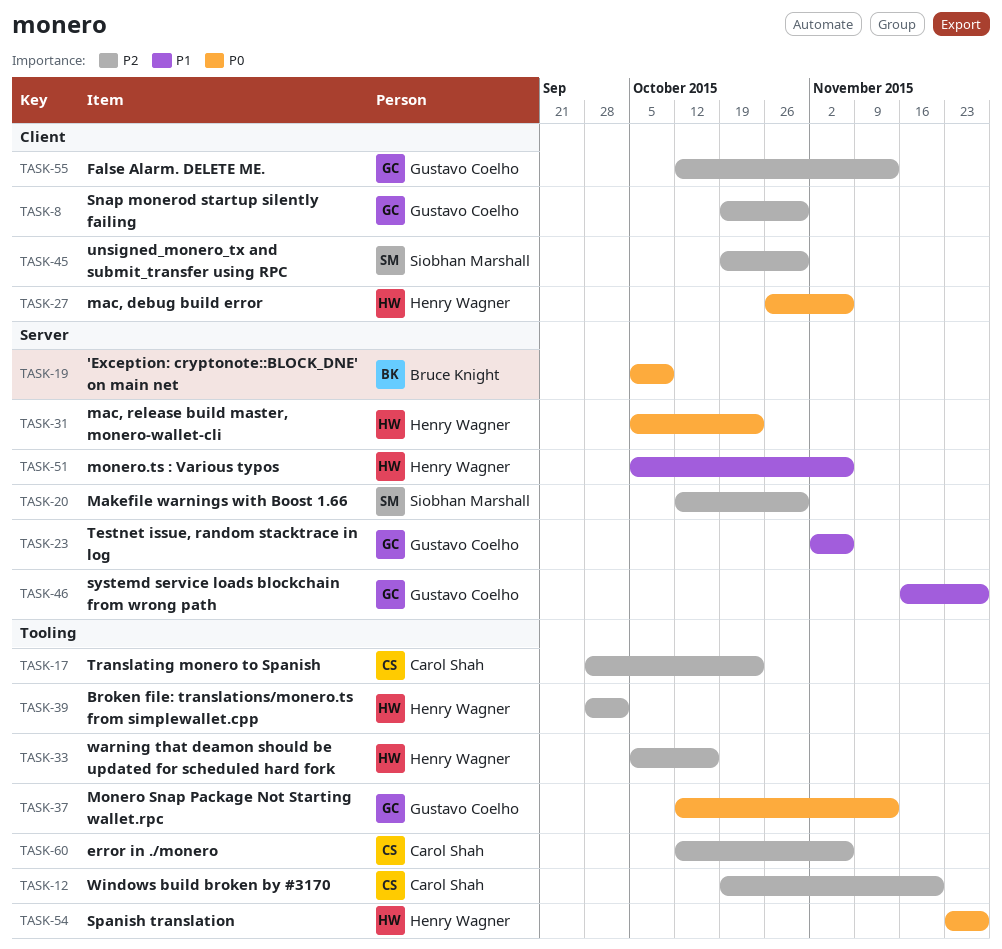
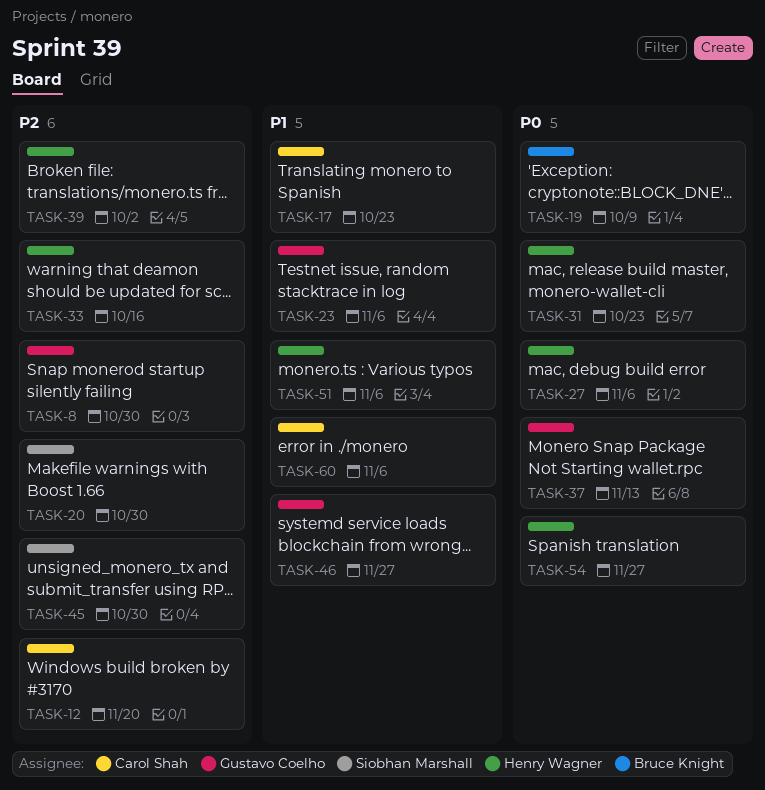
TASK-17, priority: P2 -> P1
TASK-55: present -> none
TASK-60, priority: P2 -> P1

